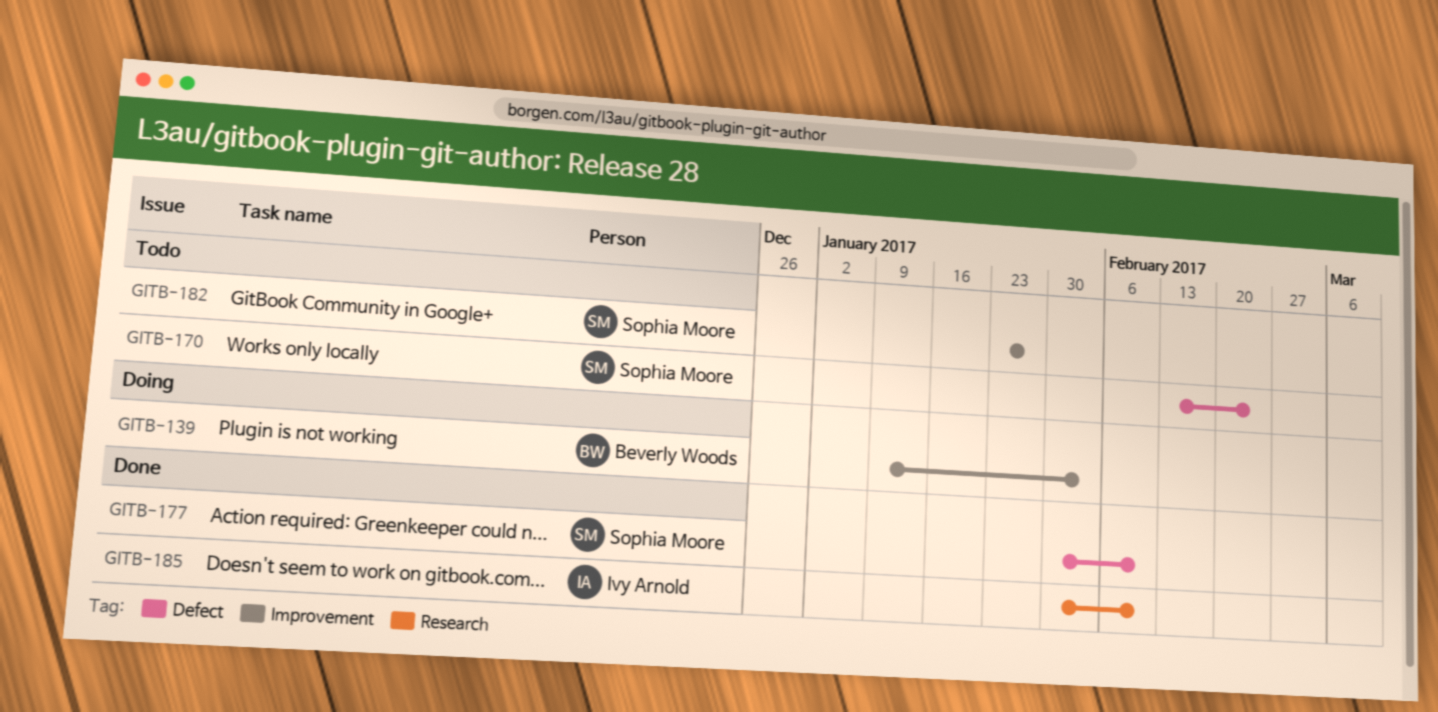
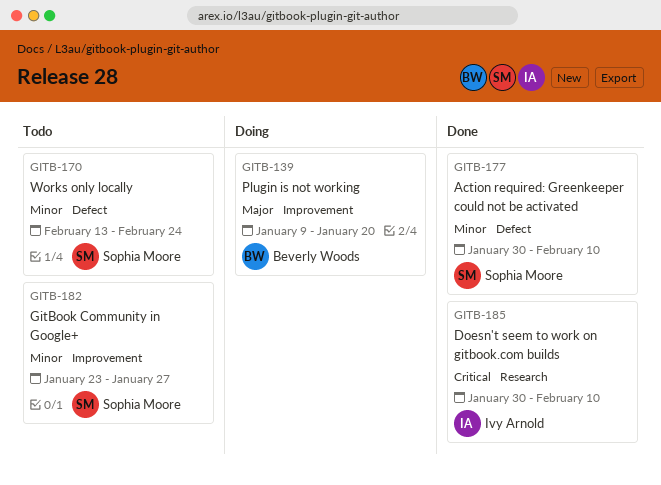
GITB-139, due: Feb 3 -> Jan 20

